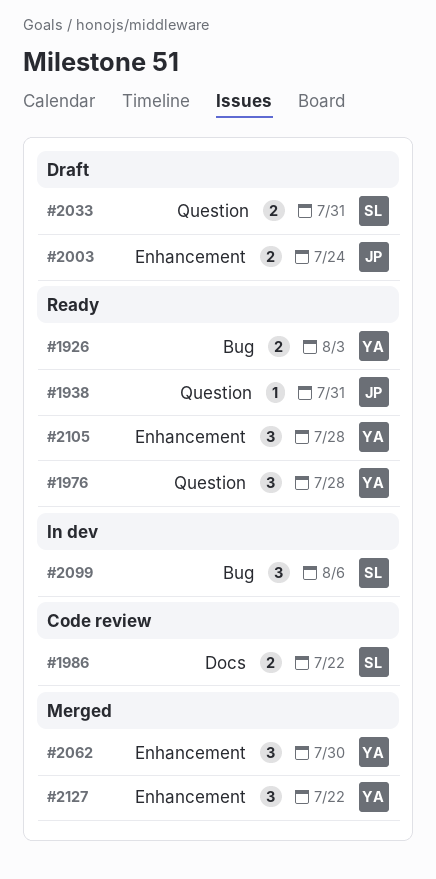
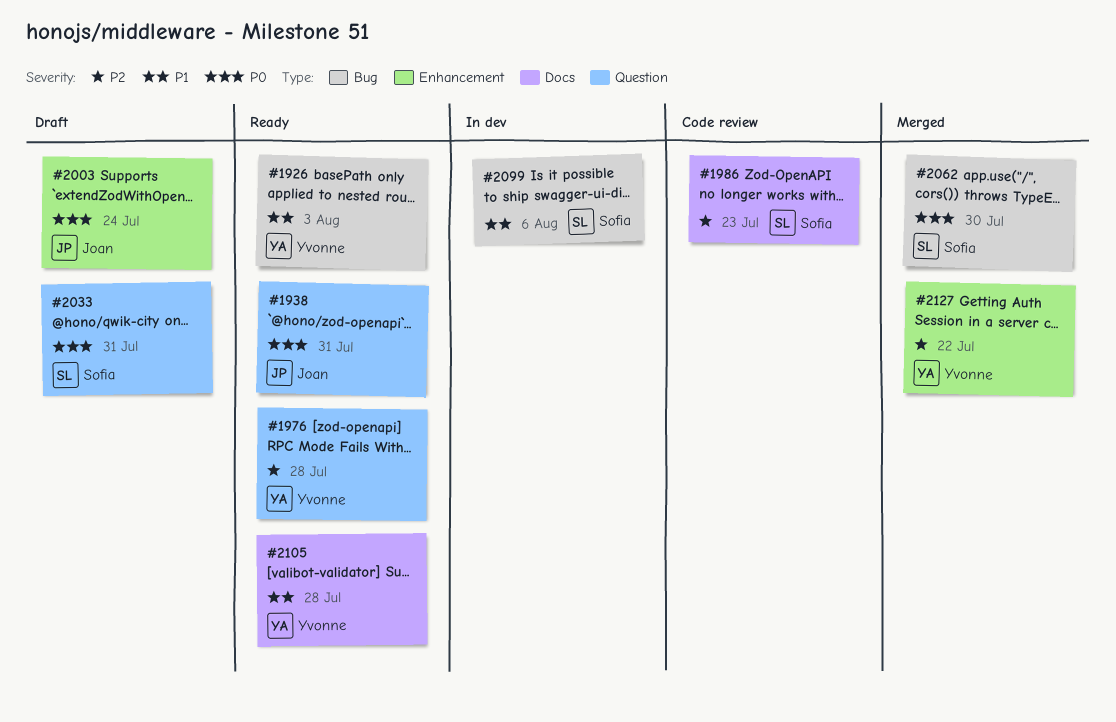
#1986, due: Jul 22 -> Jul 23
#2062, owner: Yvonne -> Sofia
#2062, label: Enhancement -> Bug
#2105, label: Enhancement -> Docs

